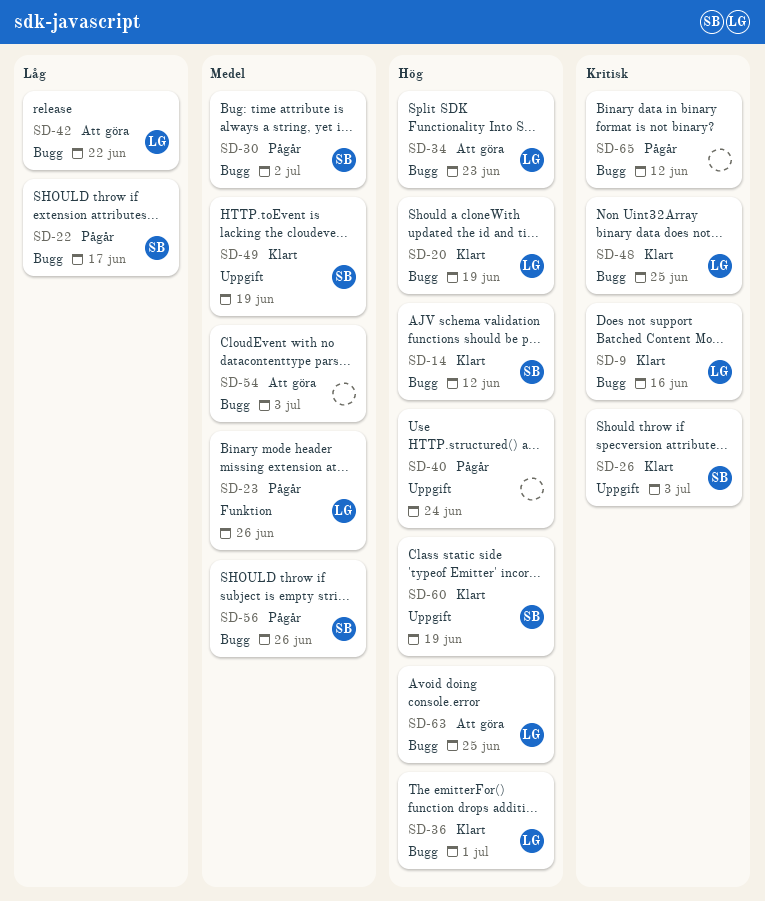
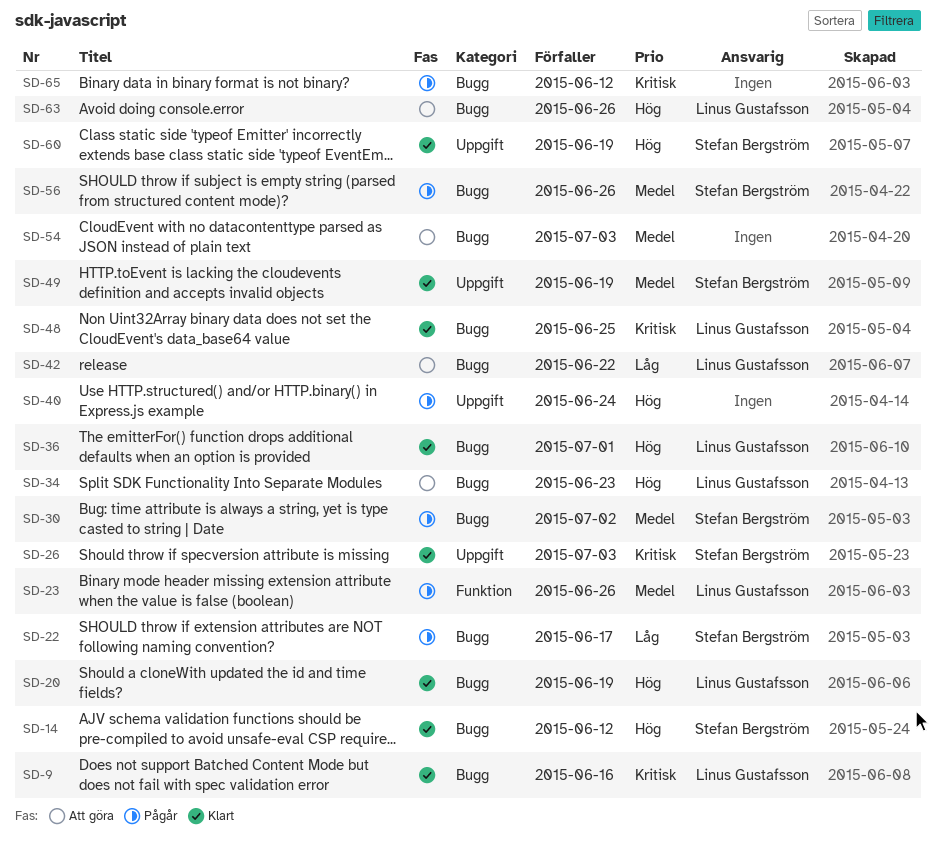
SD-63, due: Jun 25 -> Jun 26

